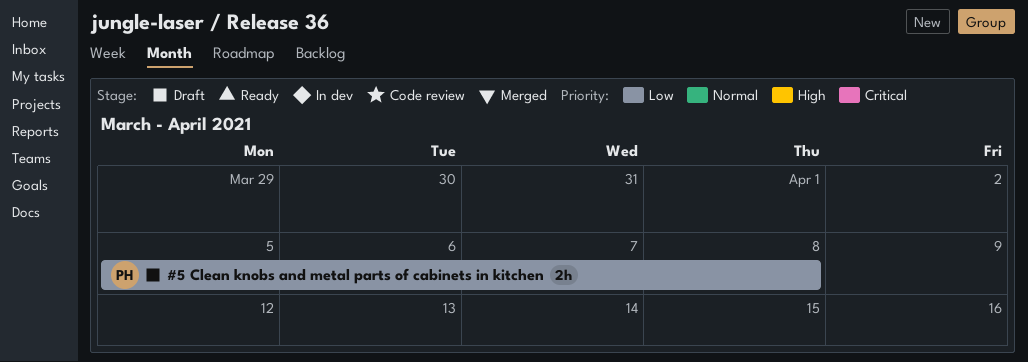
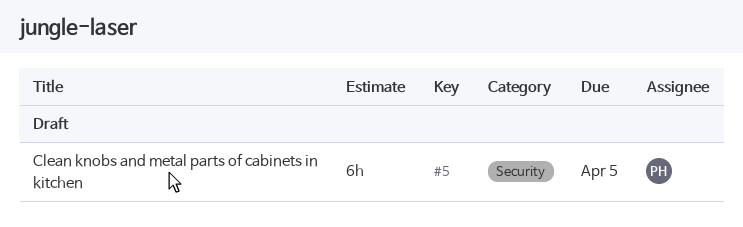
#5, estimate: 2h -> 6h
#5, due: Apr 8 -> Apr 5

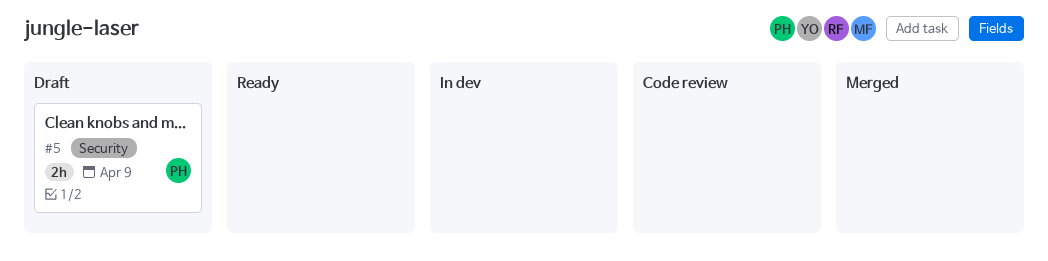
#5, estimate: 6h -> 2h
#5, due: Apr 5 -> Apr 9

